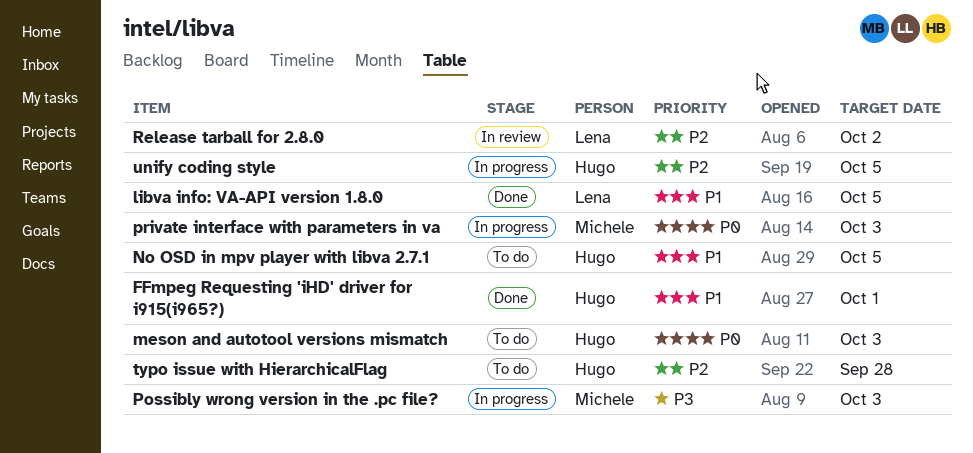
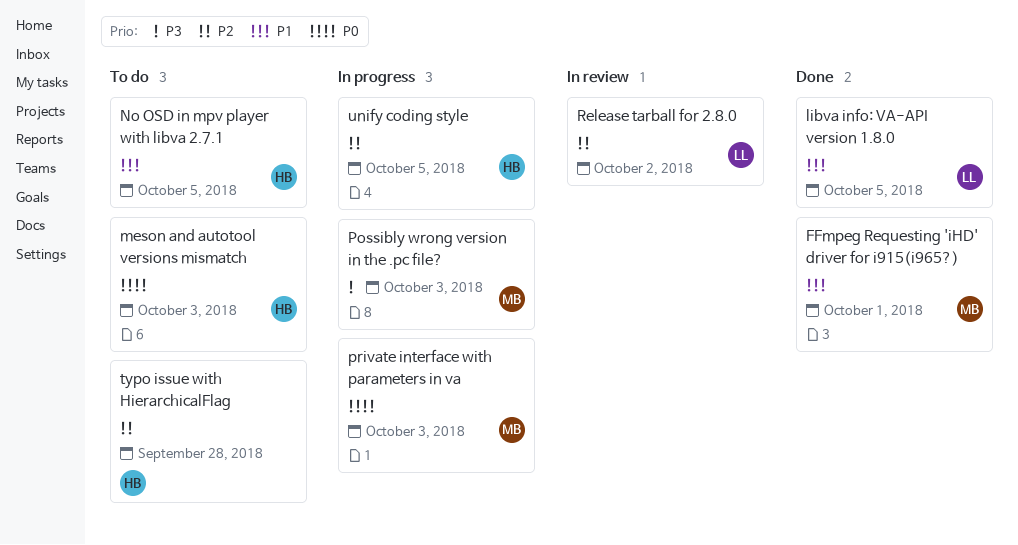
FFmpeg Requesting 'iHD' driver for i915(i965?), owner: Hugo -> Michele

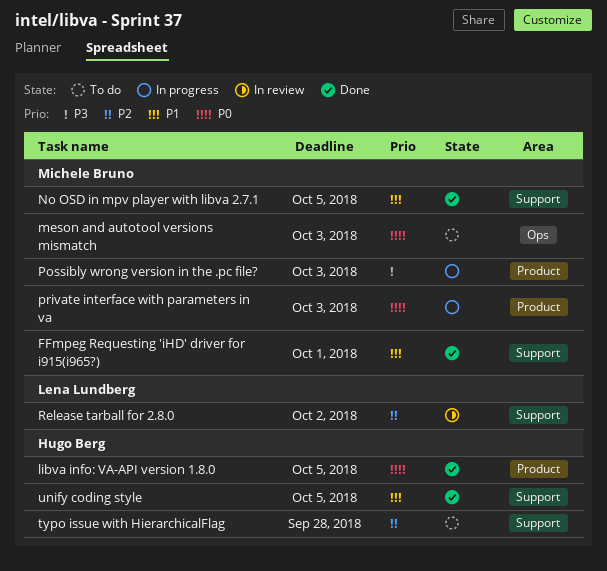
libva info: VA-API version 1.8.0, owner: Lena Lundberg -> Hugo Berg
libva info: VA-API version 1.8.0, priority: P1 -> P0
meson and autotool versions mismatch, owner: Hugo Berg -> Michele Bruno
No OSD in mpv player with libva 2.7.1, status: To do -> Done
No OSD in mpv player with libva 2.7.1, owner: Hugo Berg -> Michele Bruno
unify coding style, status: In progress -> Done
unify coding style, priority: P2 -> P1

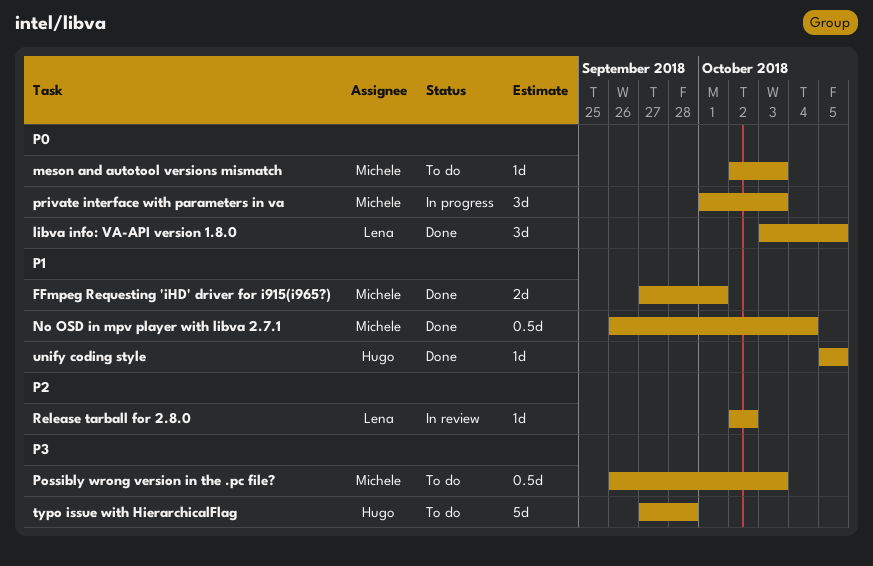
libva info: VA-API version 1.8.0, owner: Hugo Berg -> Lena Lundberg
No OSD in mpv player with libva 2.7.1, due: Oct 5 -> Oct 4
Possibly wrong version in the .pc file?, status: In progress -> To do
typo issue with HierarchicalFlag, priority: P2 -> P3

